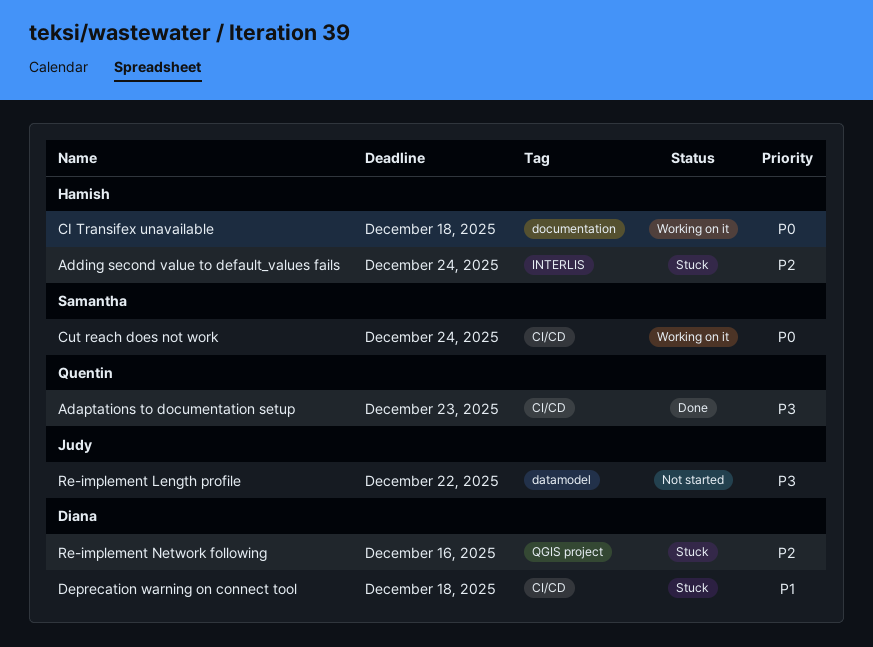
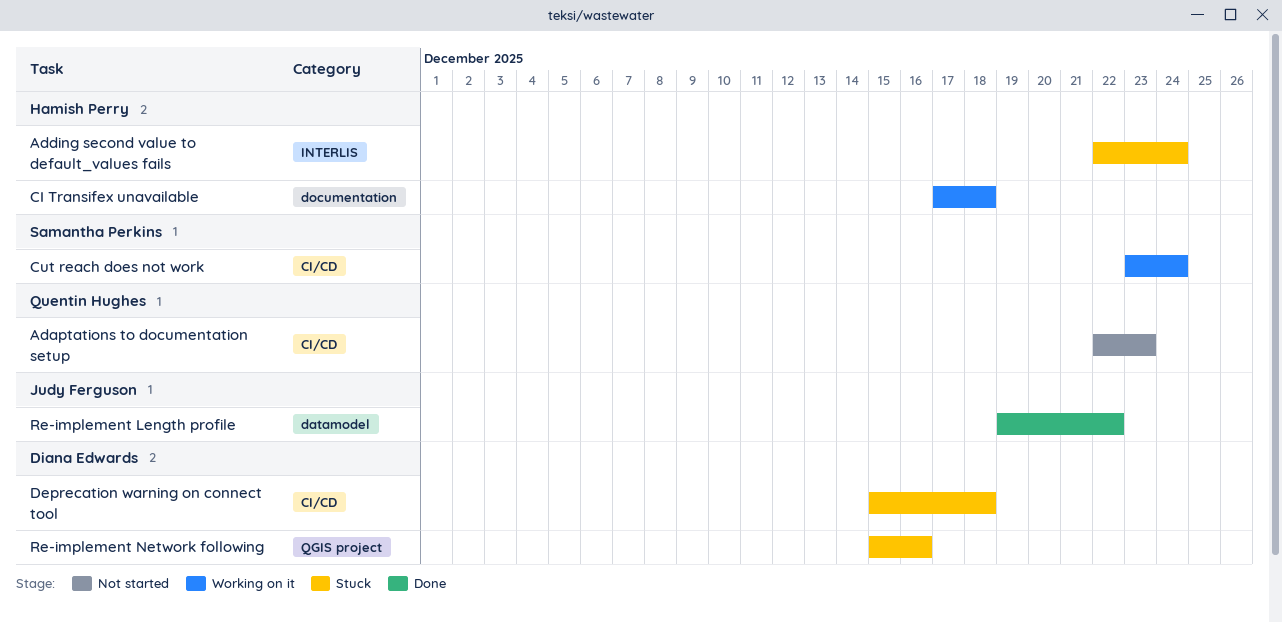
Adaptations to documentation setup, status: Done -> Not started
Re-implement Length profile, status: Not started -> Done

